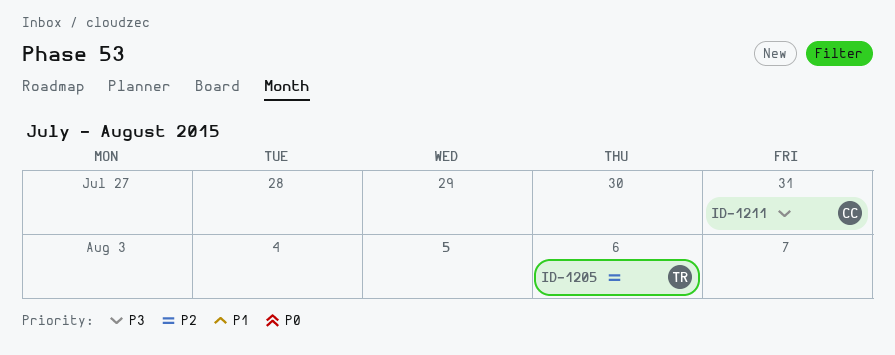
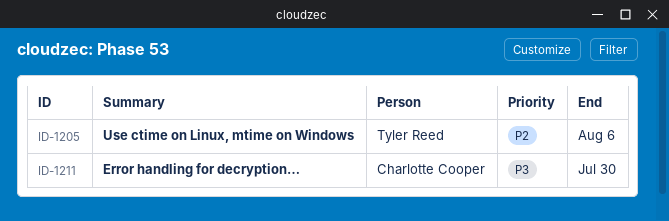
ID-1211, due: Jul 31 -> Jul 30

